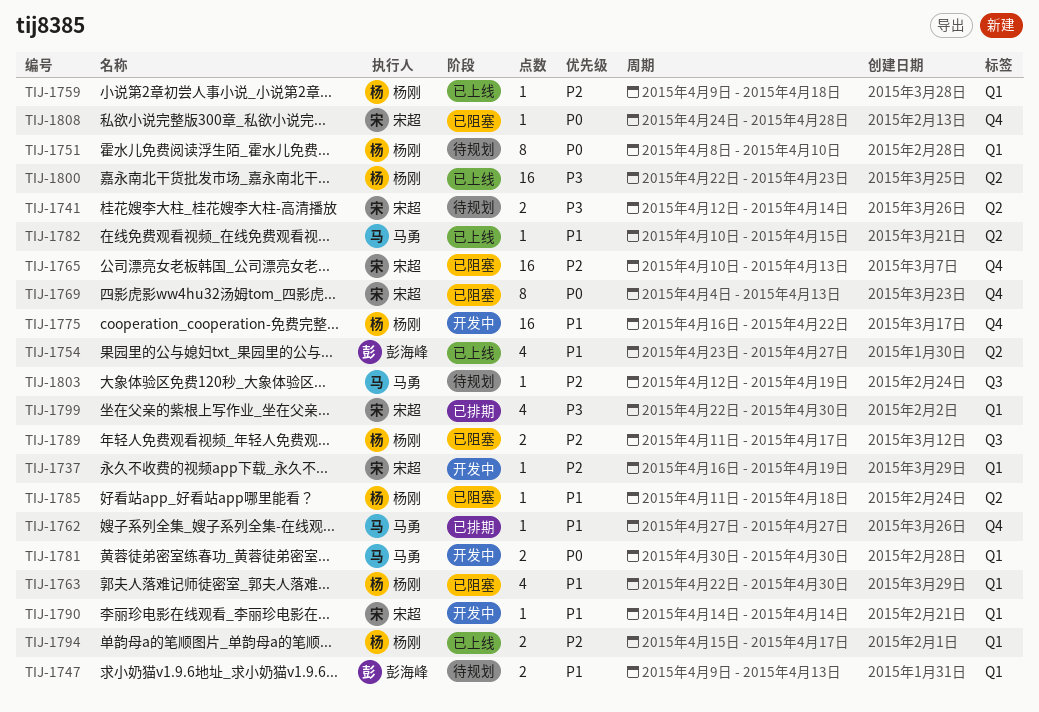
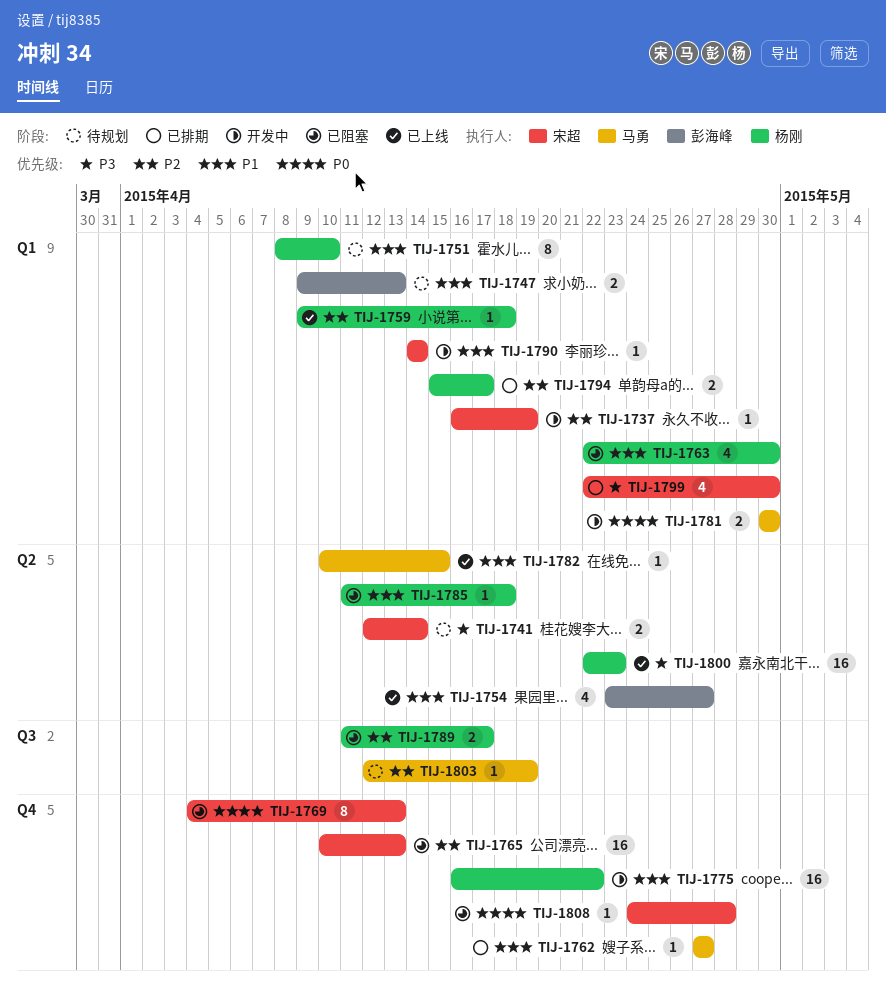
TIJ-1751, priority: P0 -> P1
TIJ-1794, status: 已上线 -> 已排期

